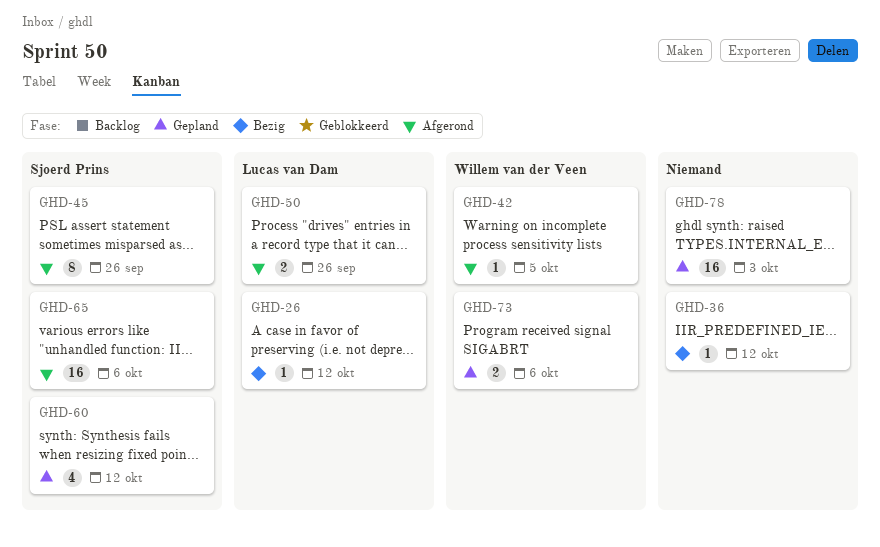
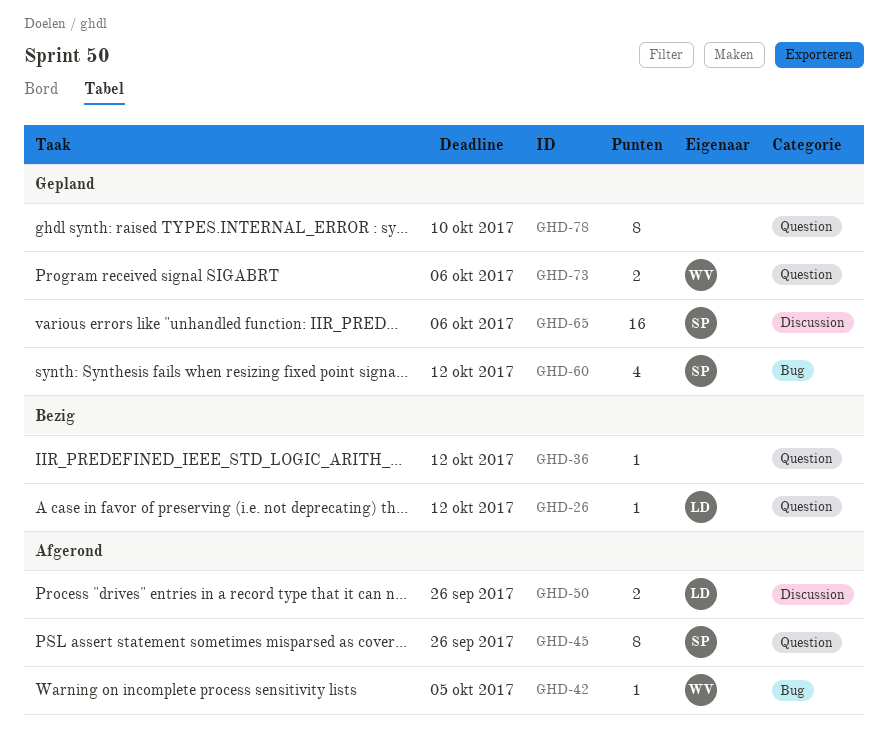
GHD-65, status: Afgerond -> Gepland
GHD-78, estimate: 16 -> 8
GHD-78, due: Oct 3 -> Oct 10

